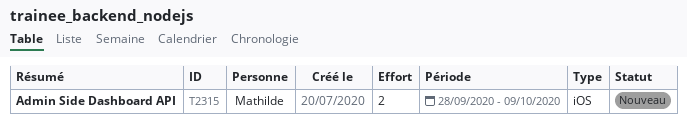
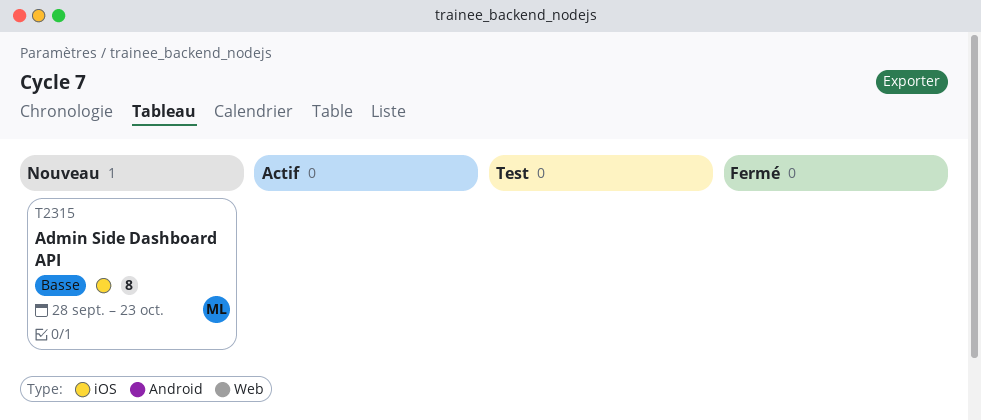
T2315, estimate: 2 -> 8
T2315, due: Oct 9 -> Oct 23

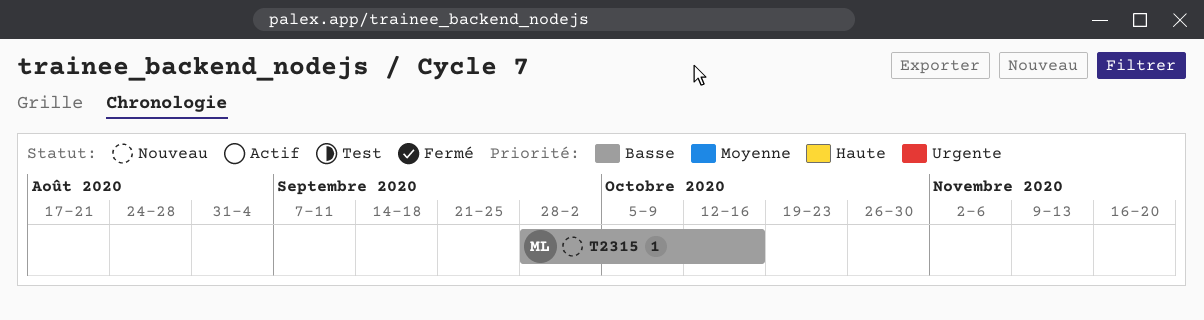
T2315, estimate: 8 -> 1
T2315, due: Oct 23 -> Oct 16

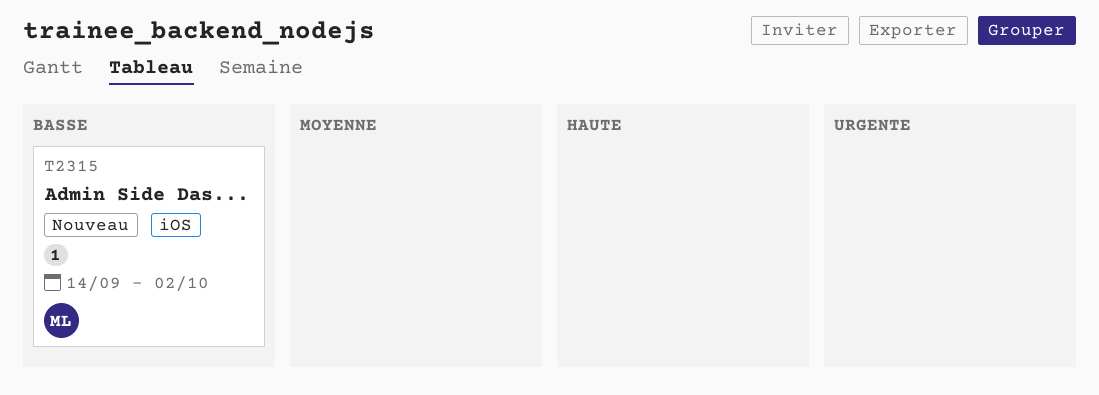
T2315, start: Sep 28 -> Sep 14
T2315, due: Oct 16 -> Oct 2

